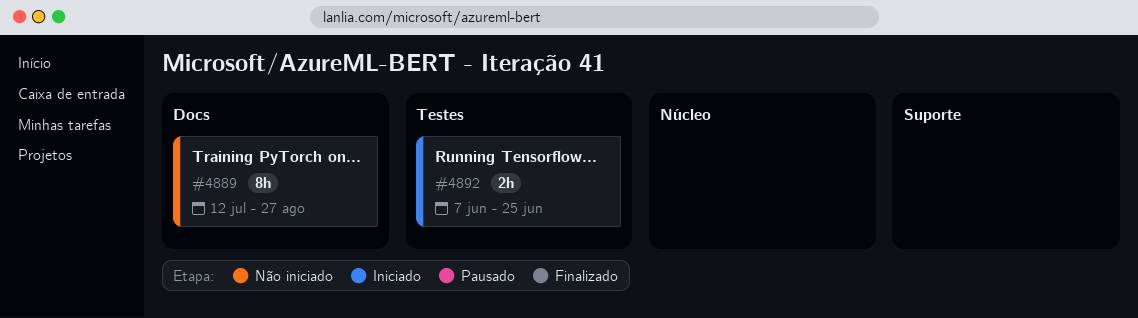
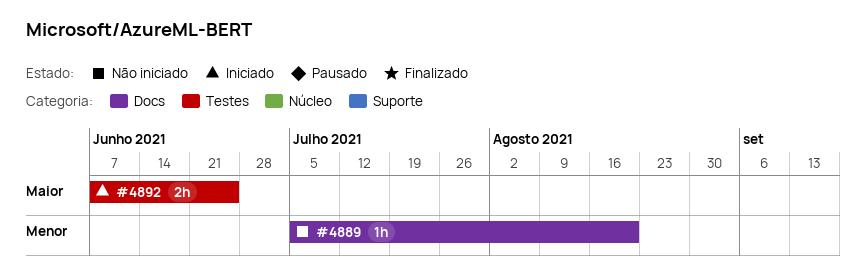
#4889, estimate: 8h -> 1h
#4889, start: Jul 12 -> Jul 5
#4889, due: Aug 27 -> Aug 20

